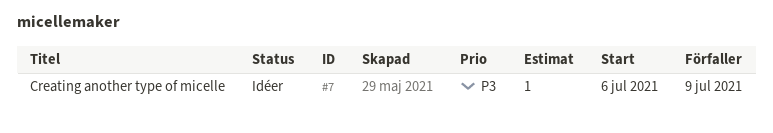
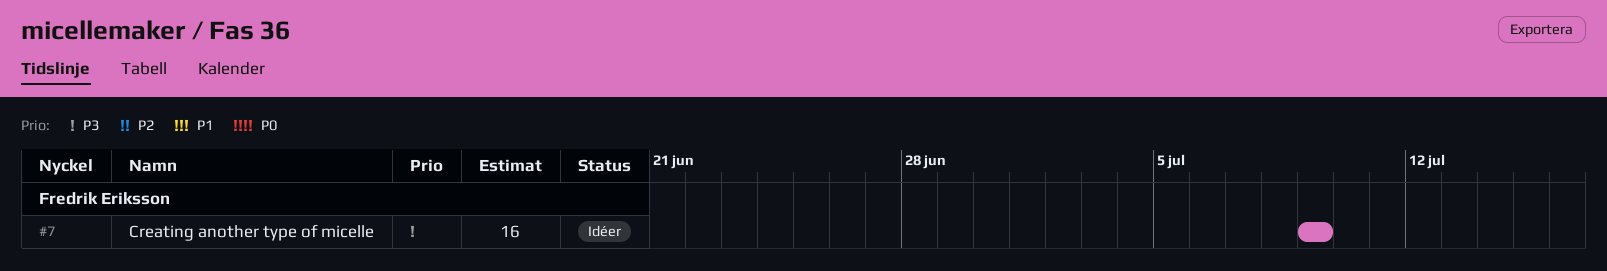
#7, estimate: 1 -> 16
#7, start: Jul 6 -> Jul 9

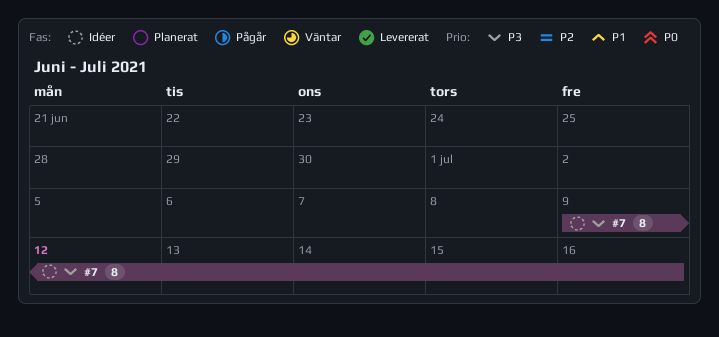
#7, estimate: 16 -> 8
#7, due: Jul 9 -> Jul 16

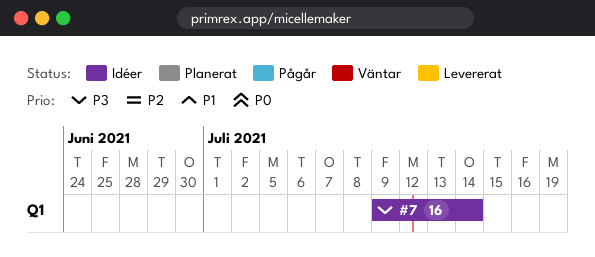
#7, estimate: 8 -> 16
#7, due: Jul 16 -> Jul 14

